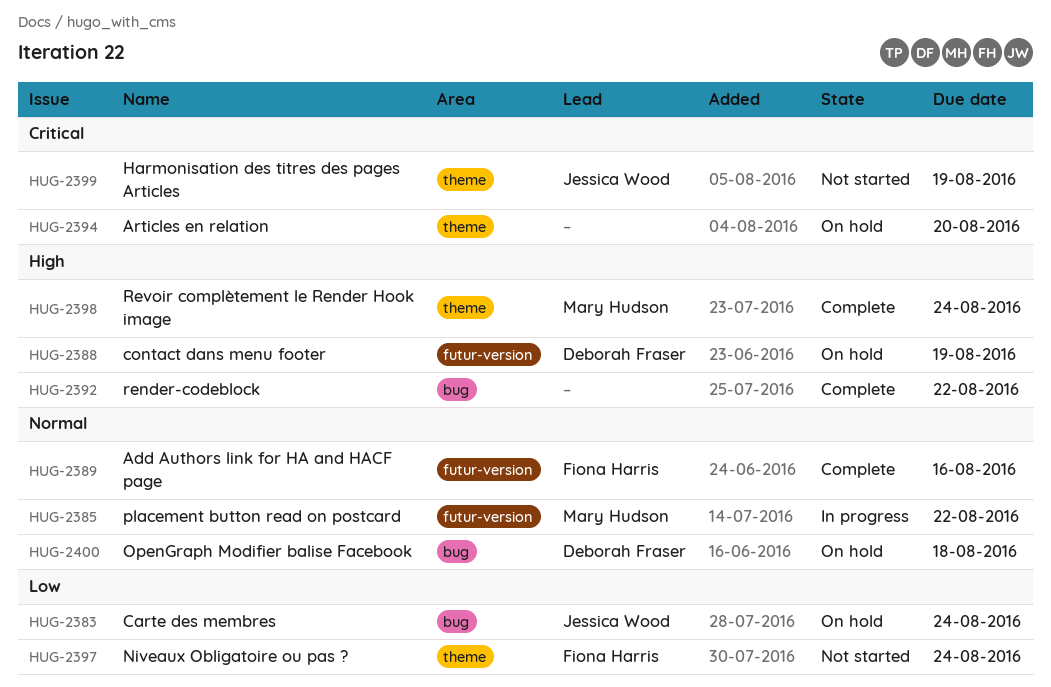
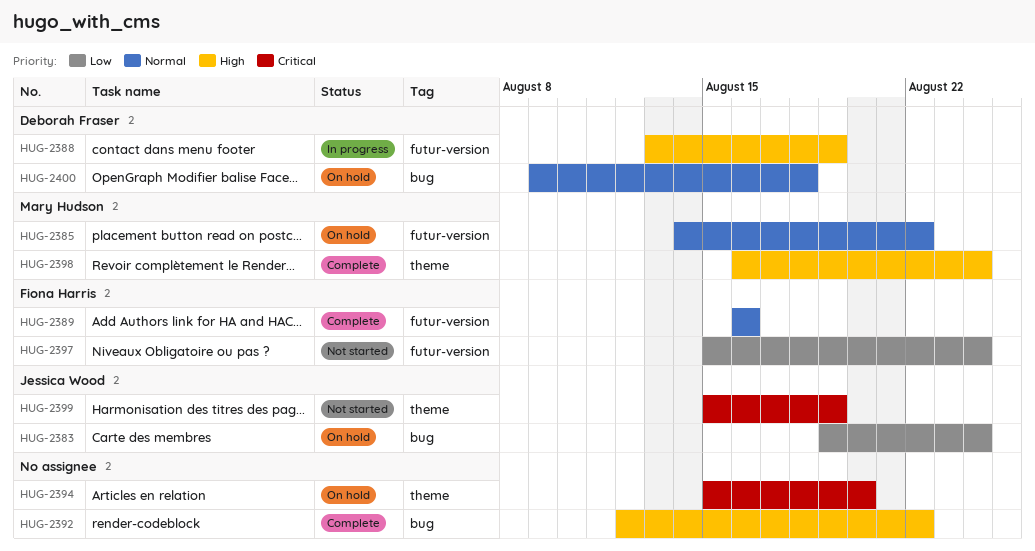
HUG-2385, status: In progress -> On hold
HUG-2388, status: On hold -> In progress
HUG-2397, label: theme -> futur-version

